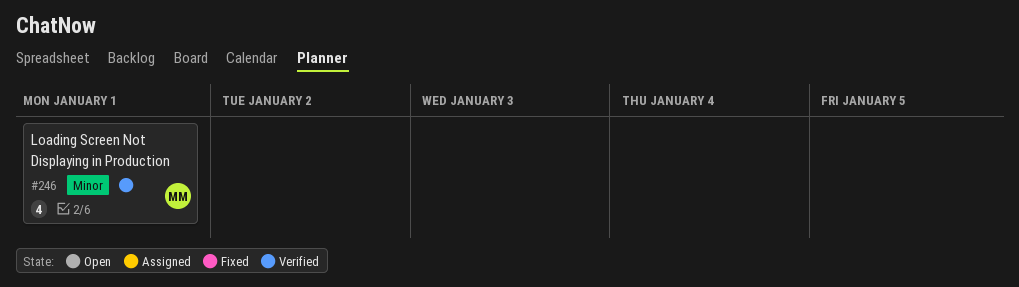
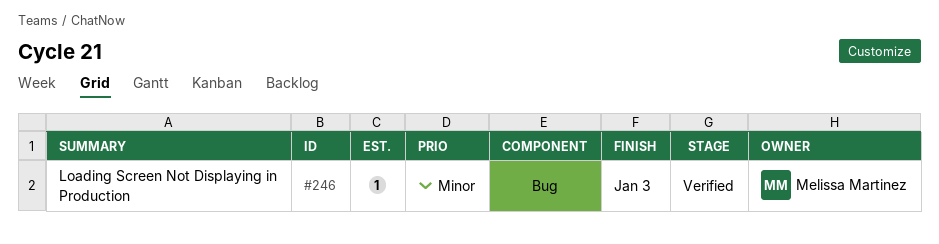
#246, estimate: 4 -> 1
#246, due: Jan 1 -> Jan 3

